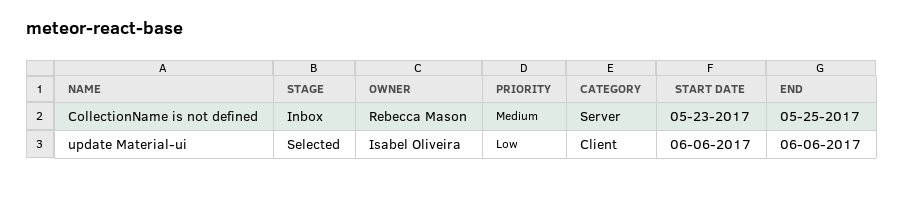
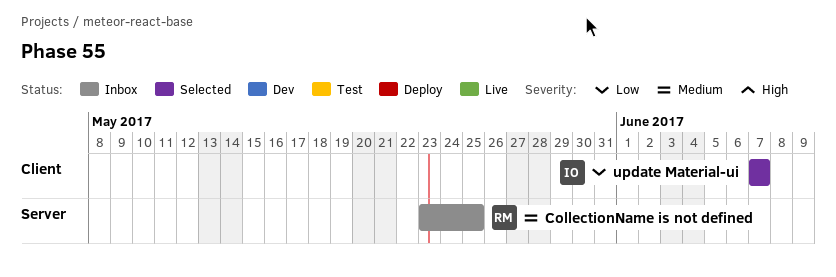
update Material-ui, start: Jun 6 -> Jun 7
update Material-ui, due: Jun 6 -> Jun 7

